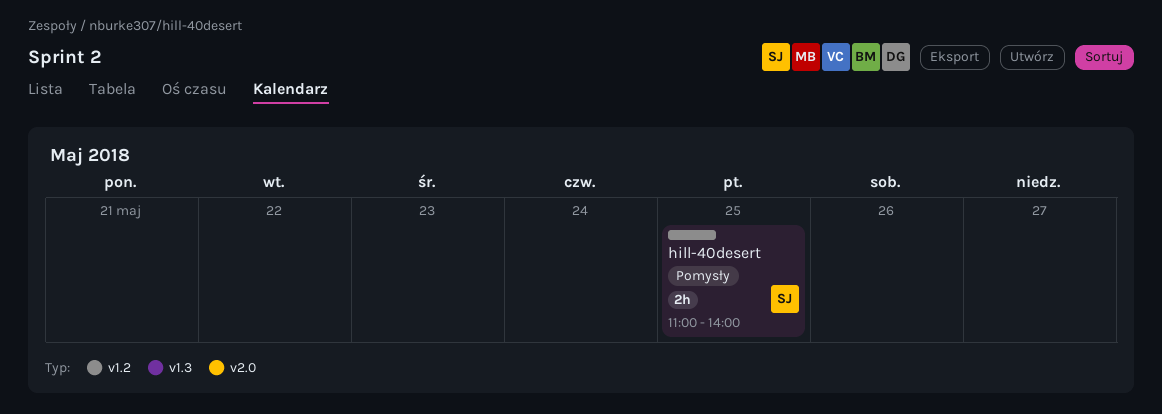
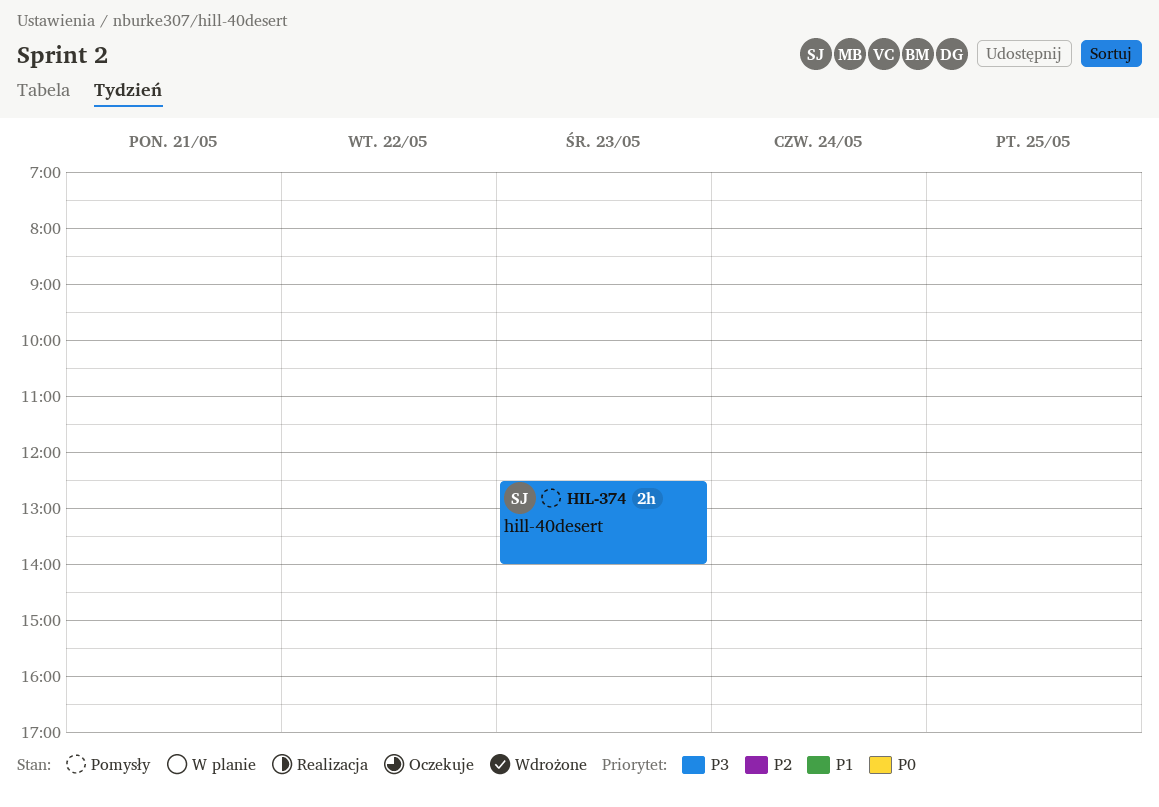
hill-40desert, day: May 25 -> May 23
hill-40desert, begins: 11:00 -> 12:30

